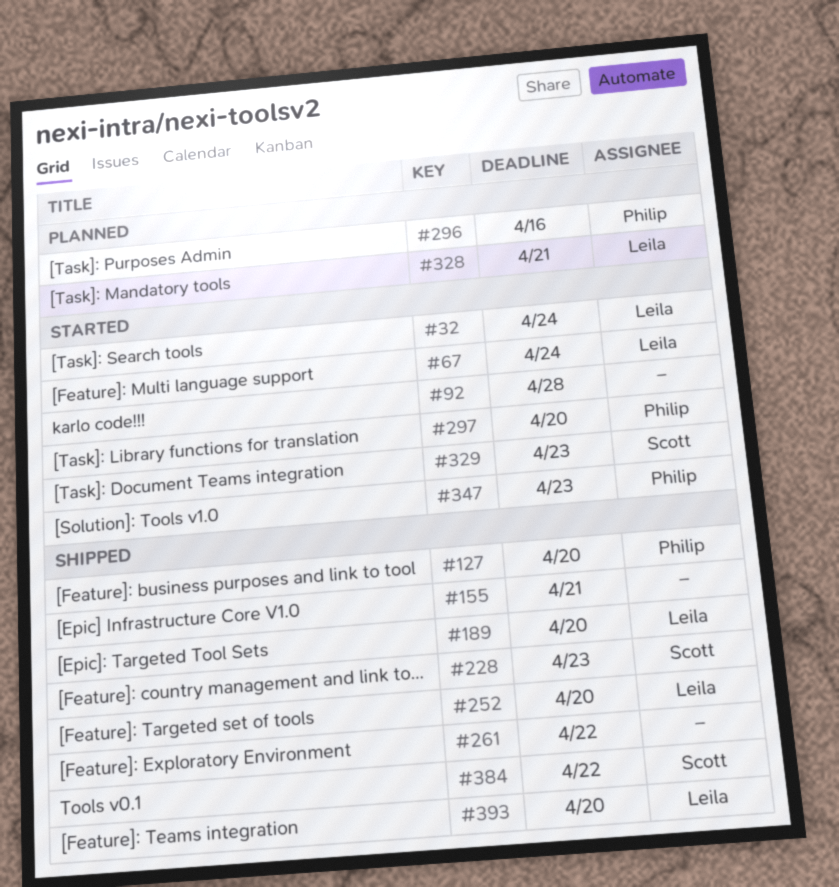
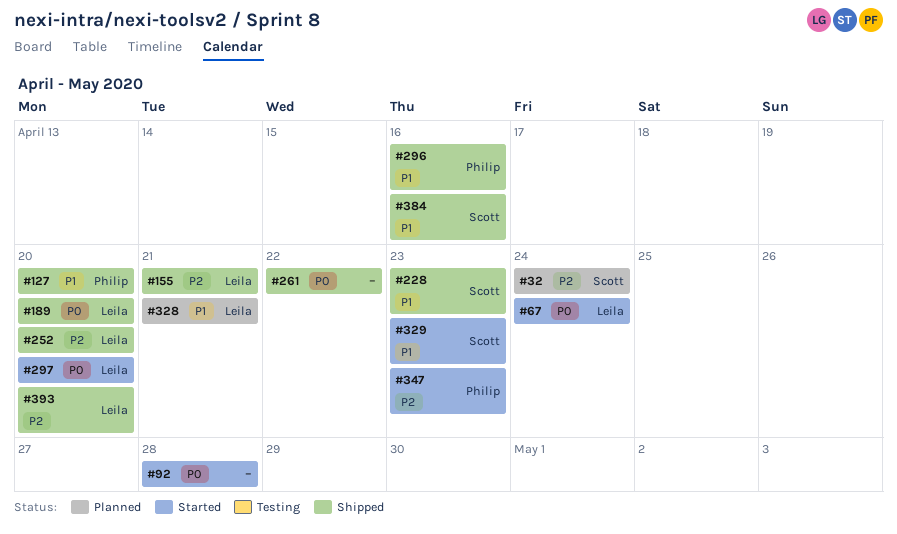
#32, status: Started -> Planned
#32, owner: Leila -> Scott
#155, owner: none -> Leila
#296, status: Planned -> Shipped
#297, owner: Philip -> Leila
#384, due: Apr 22 -> Apr 16

